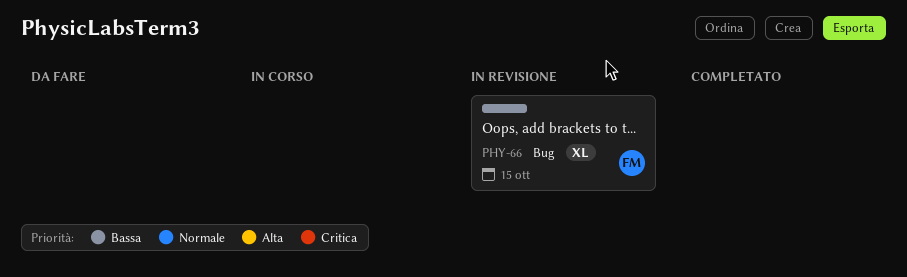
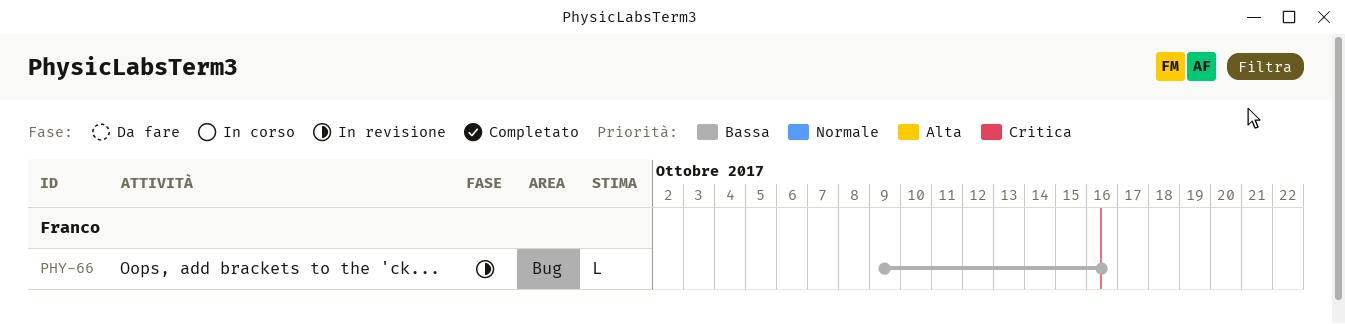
PHY-66, estimate: XL -> L
PHY-66, due: Oct 15 -> Oct 16

